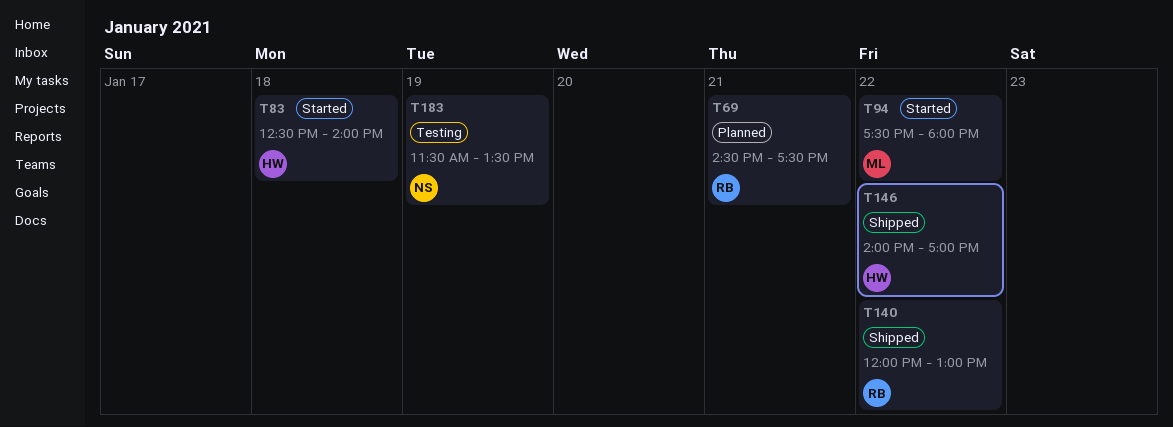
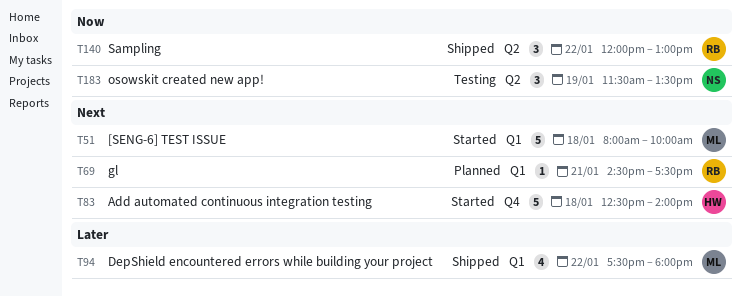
T51: none -> present
T94, status: Started -> Shipped
T146: present -> none

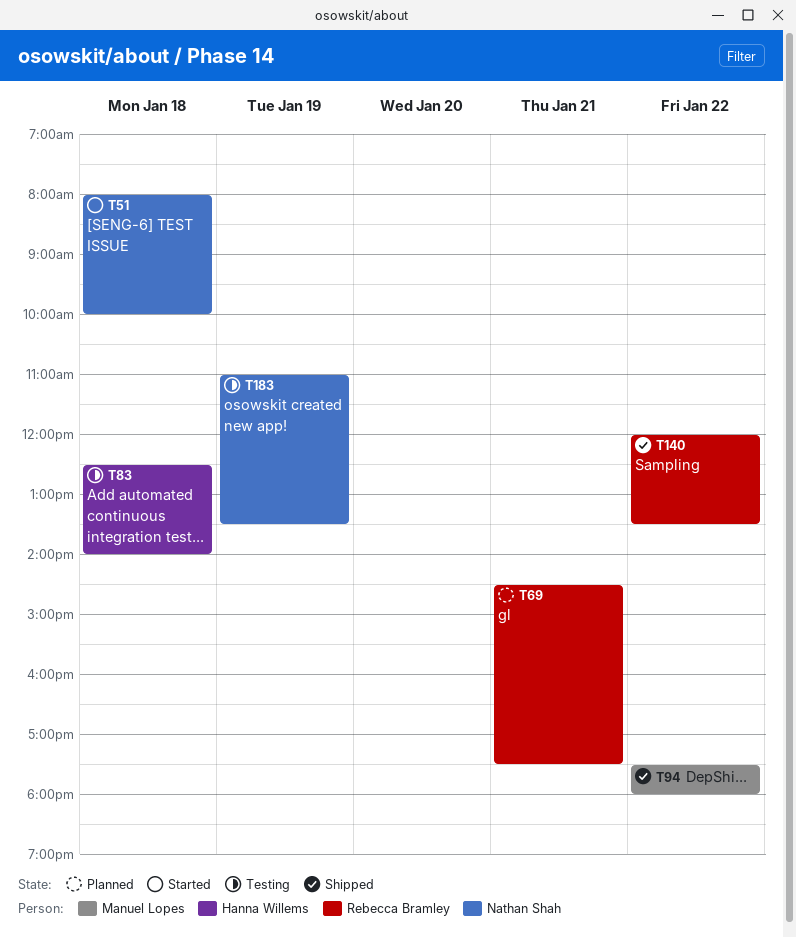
T51, owner: Manuel Lopes -> Nathan Shah
T83, status: Started -> Testing
T140, ends: 13:00 -> 13:30
T183, begins: 11:30 -> 11:00

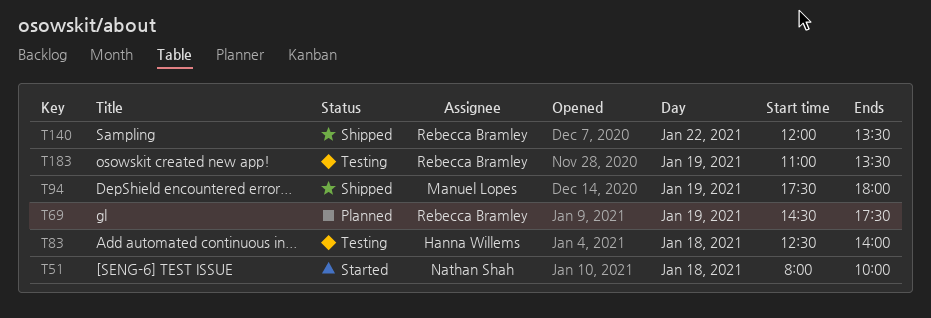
T69, day: Jan 21 -> Jan 19
T94, day: Jan 22 -> Jan 19
T183, owner: Nathan Shah -> Rebecca Bramley

